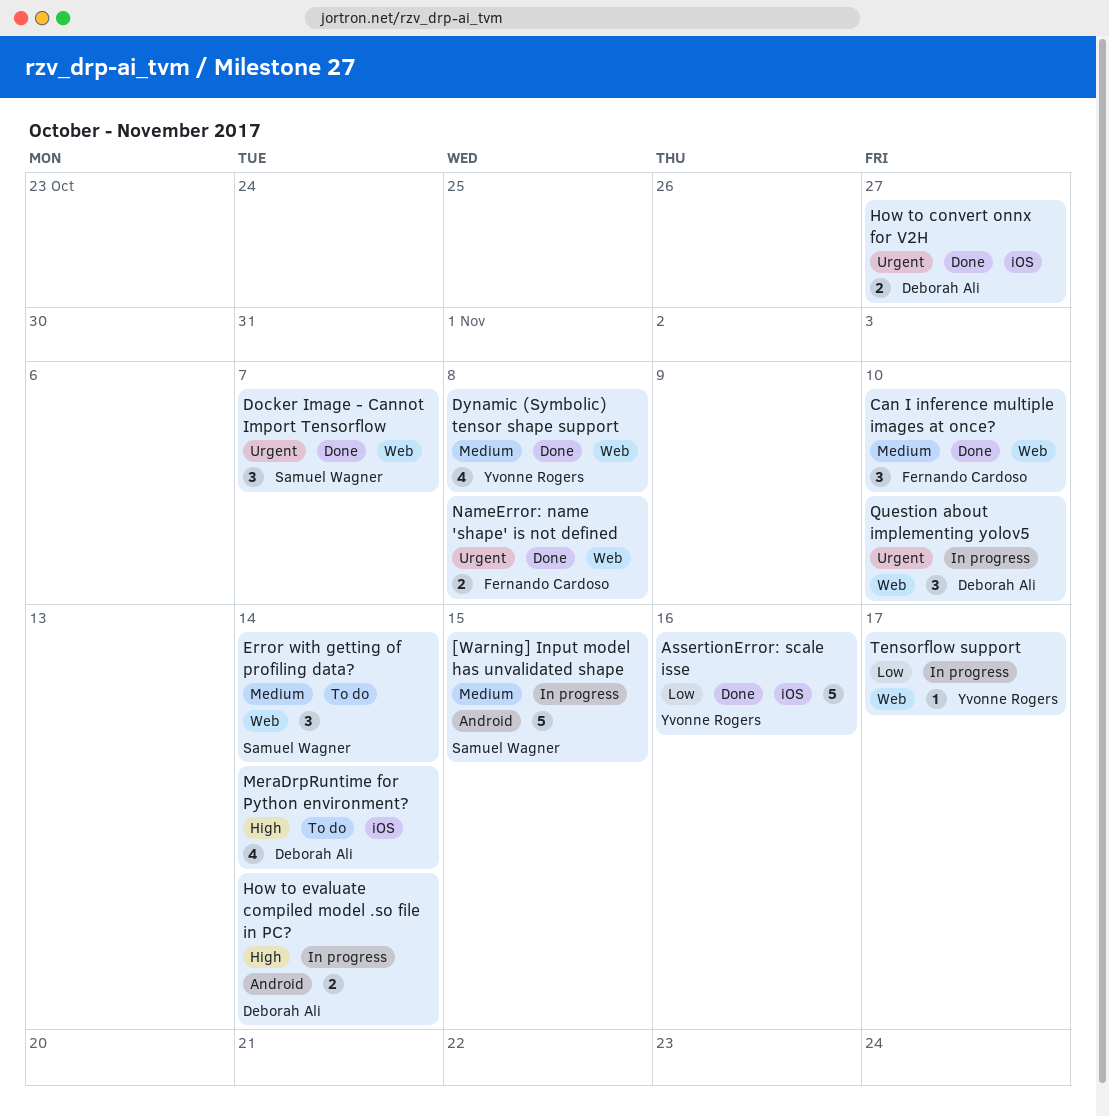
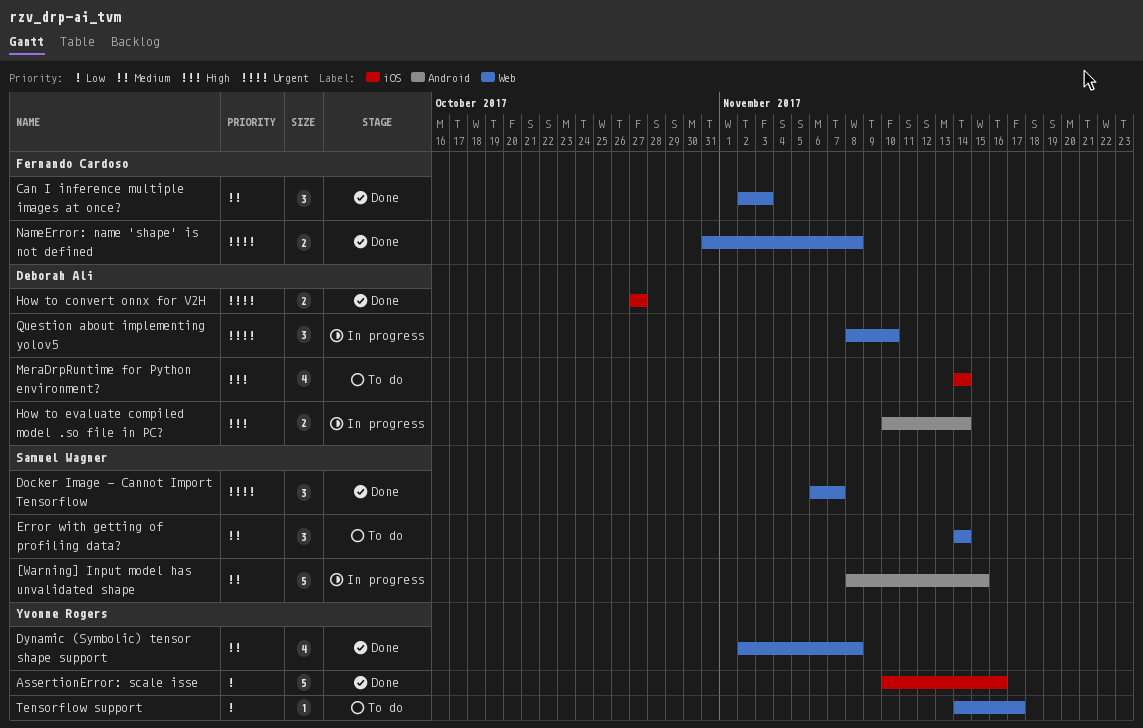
Can I inference multiple images at once?, due: Nov 10 -> Nov 3
Tensorflow support, status: In progress -> To do

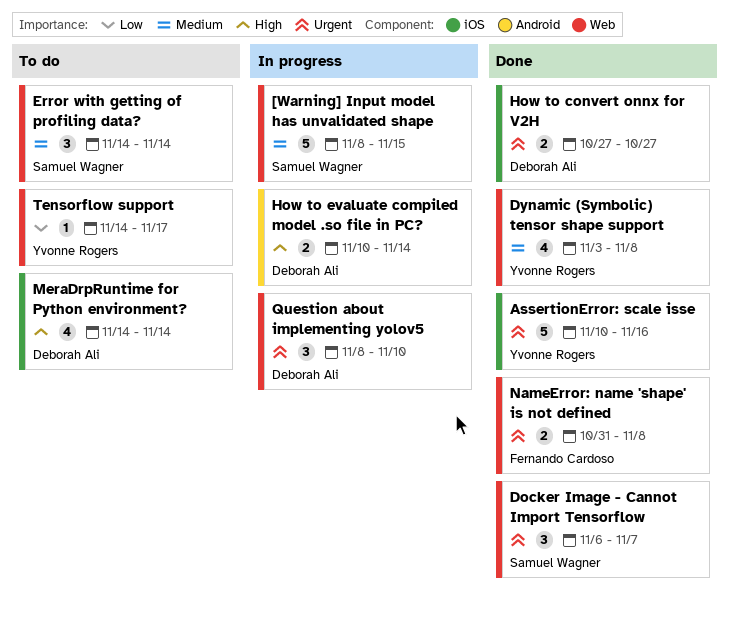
[Warning] Input model has unvalidated shape, label: Android -> Web
AssertionError: scale isse, priority: Low -> Urgent
Can I inference multiple images at once?: present -> none
Dynamic (Symbolic) tensor shape support, start: Nov 2 -> Nov 3

